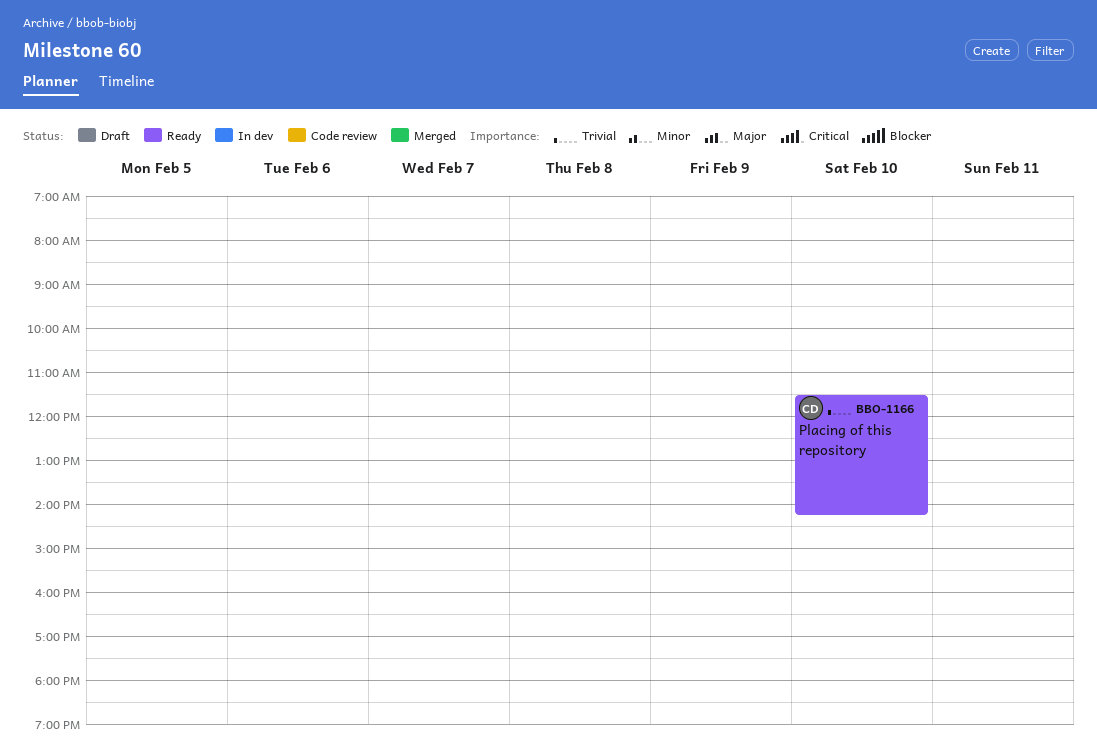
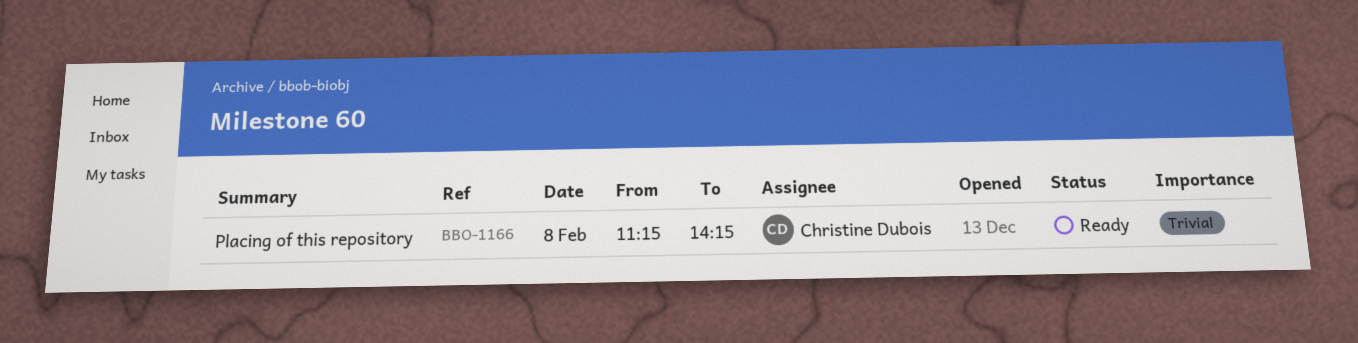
BBO-1166, day: Feb 10 -> Feb 8
BBO-1166, begins: 11:30 -> 11:15

